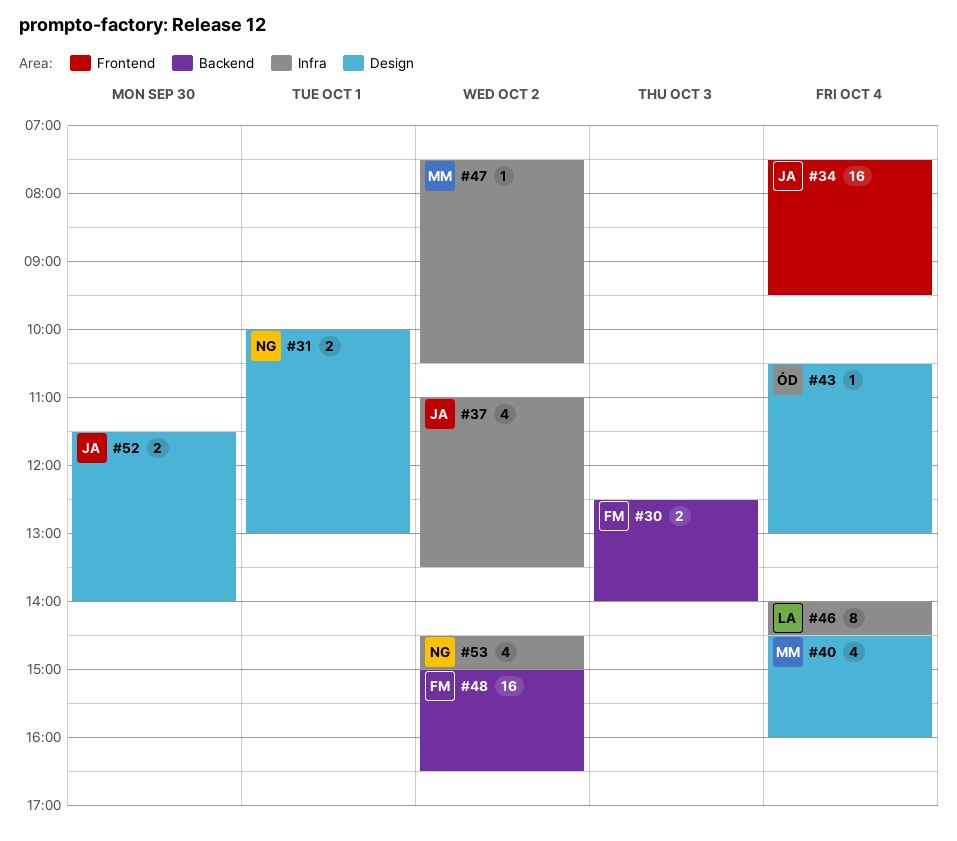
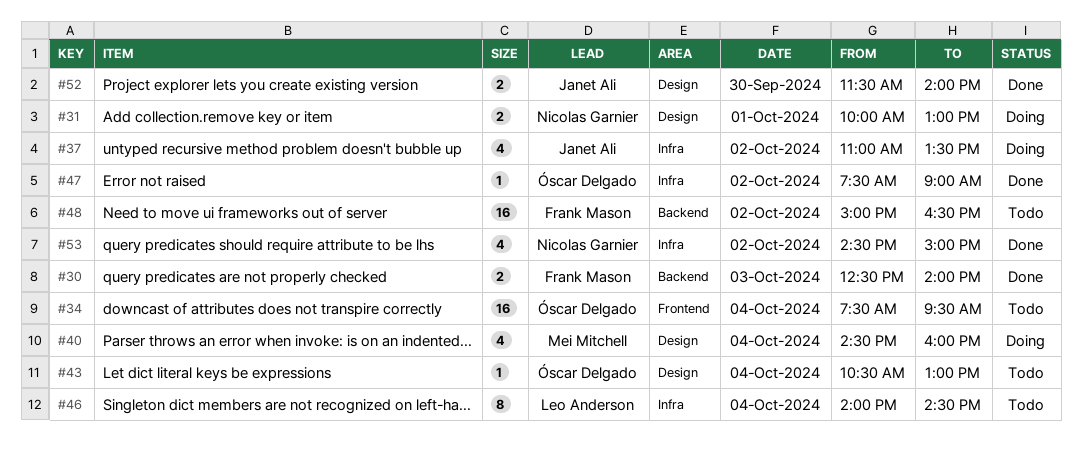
#34, owner: Janet Ali -> Óscar Delgado
#47, owner: Mei Mitchell -> Óscar Delgado
#47, ends: 10:30 -> 09:00

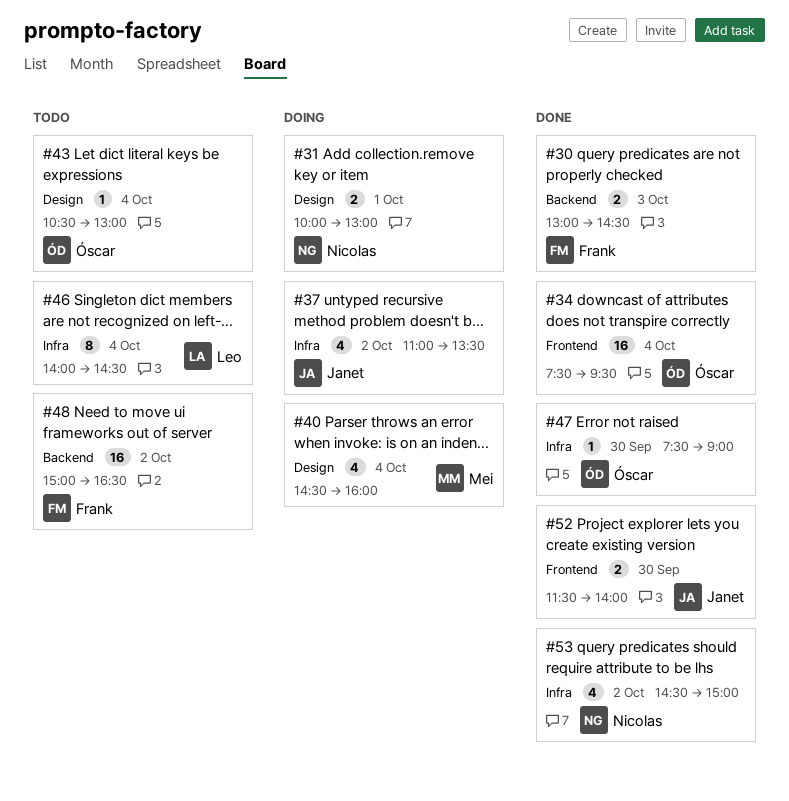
#30, begins: 12:30 -> 13:00
#30, ends: 14:00 -> 14:30
#34, status: Todo -> Done
#47, day: Oct 2 -> Sep 30
#52, label: Design -> Frontend

